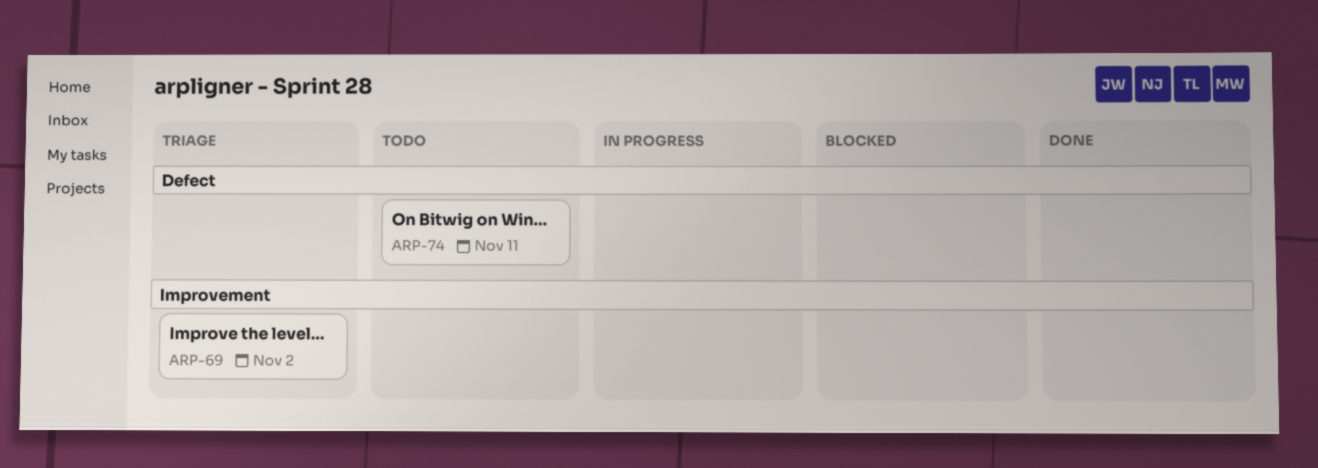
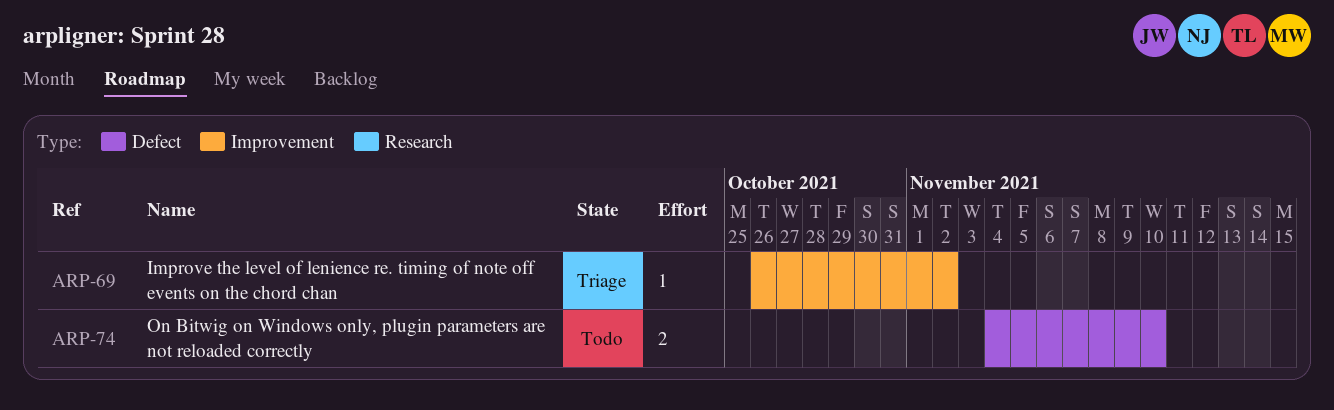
ARP-74, due: Nov 11 -> Nov 10

